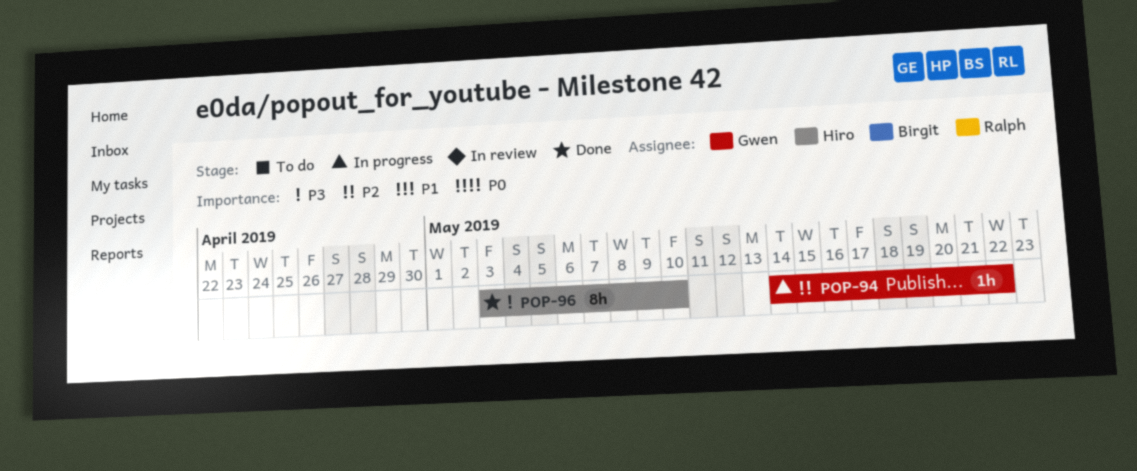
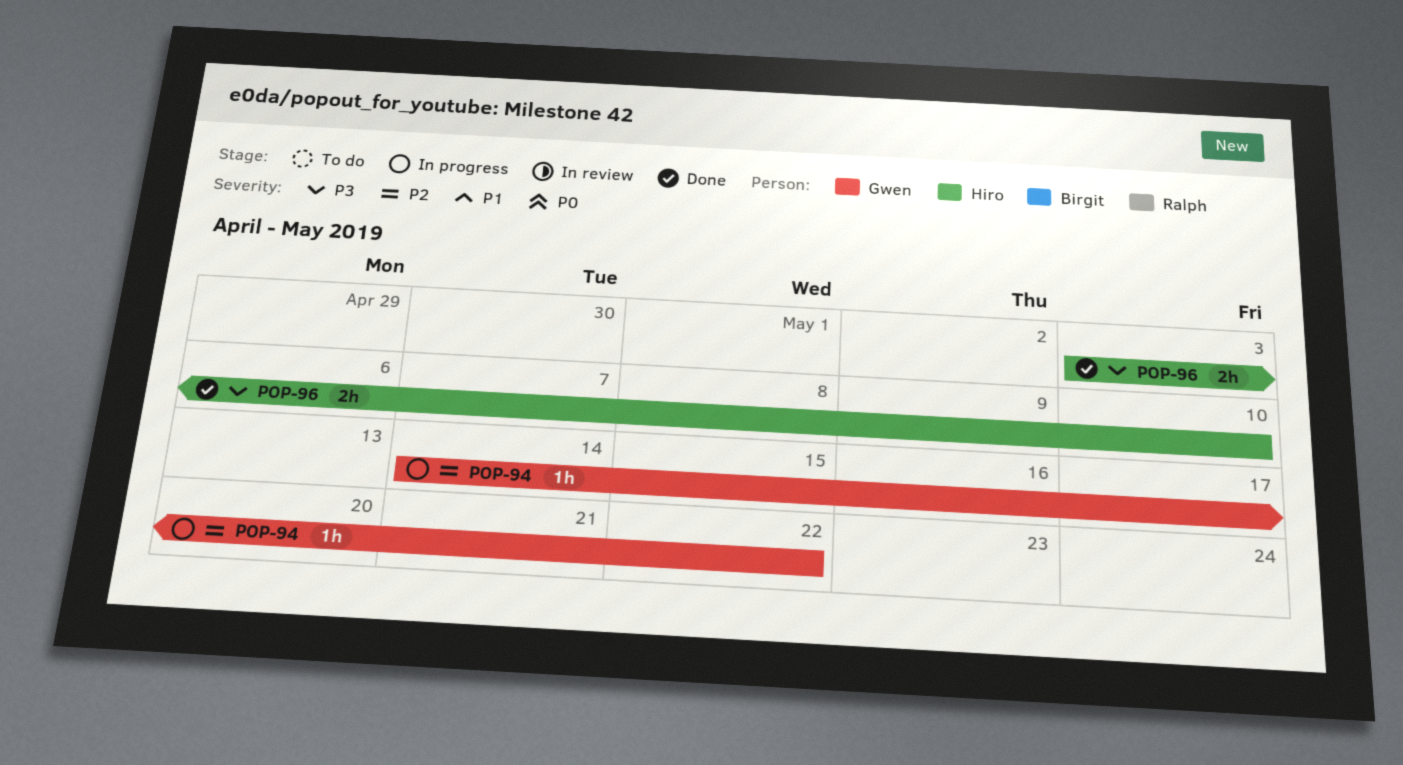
POP-96, estimate: 8h -> 2h

